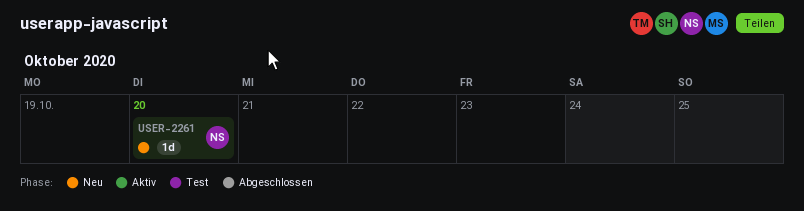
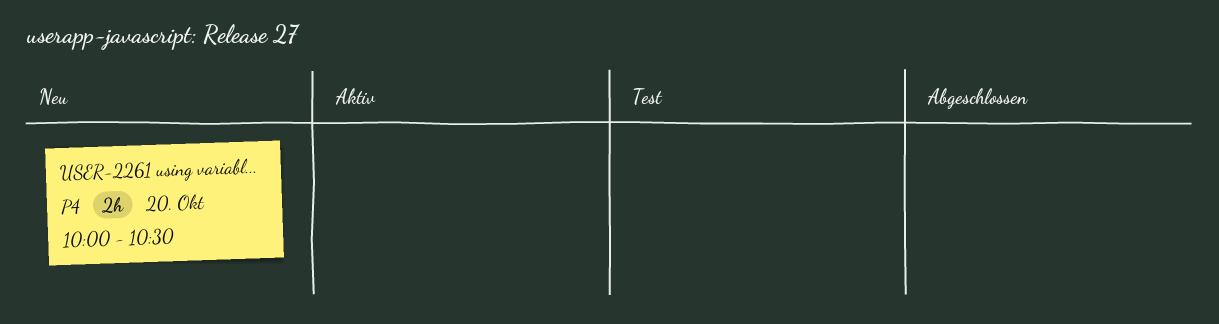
USER-2261, estimate: 1d -> 2h

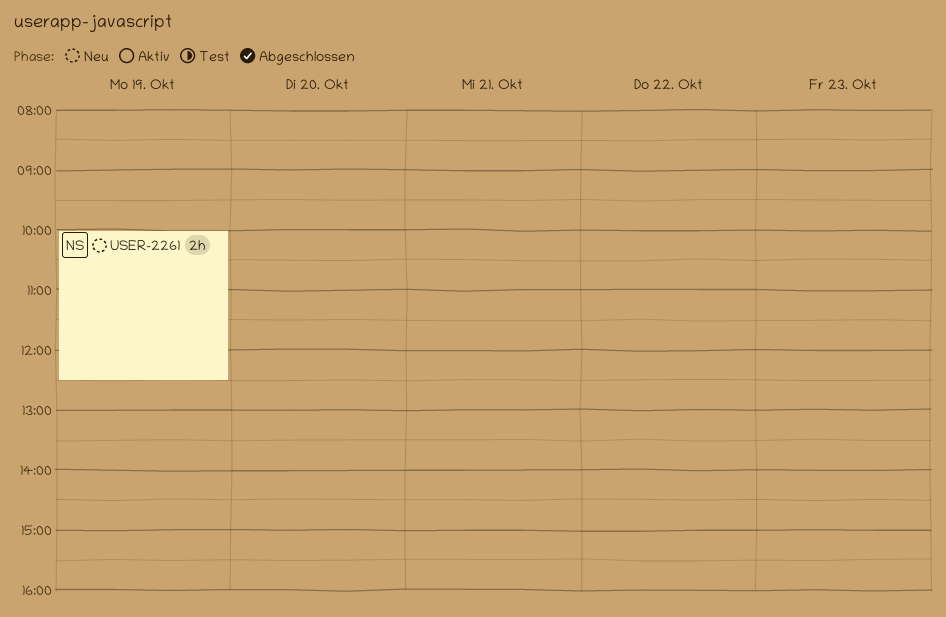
USER-2261, day: Oct 20 -> Oct 19
USER-2261, ends: 10:30 -> 12:30

